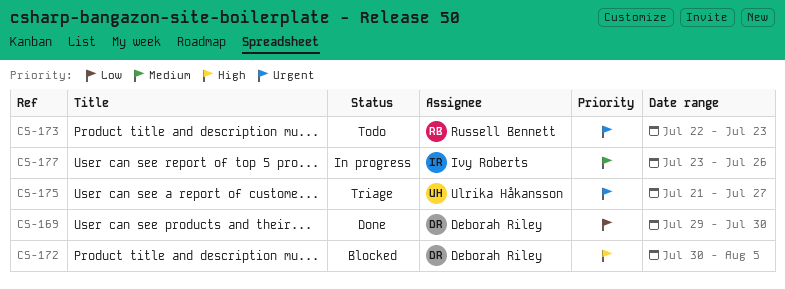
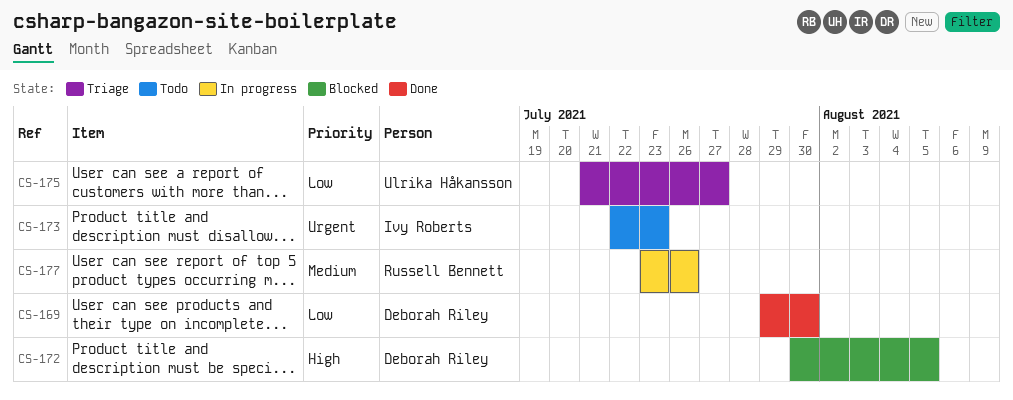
CS-173, owner: Russell Bennett -> Ivy Roberts
CS-175, priority: Urgent -> Low
CS-177, owner: Ivy Roberts -> Russell Bennett

